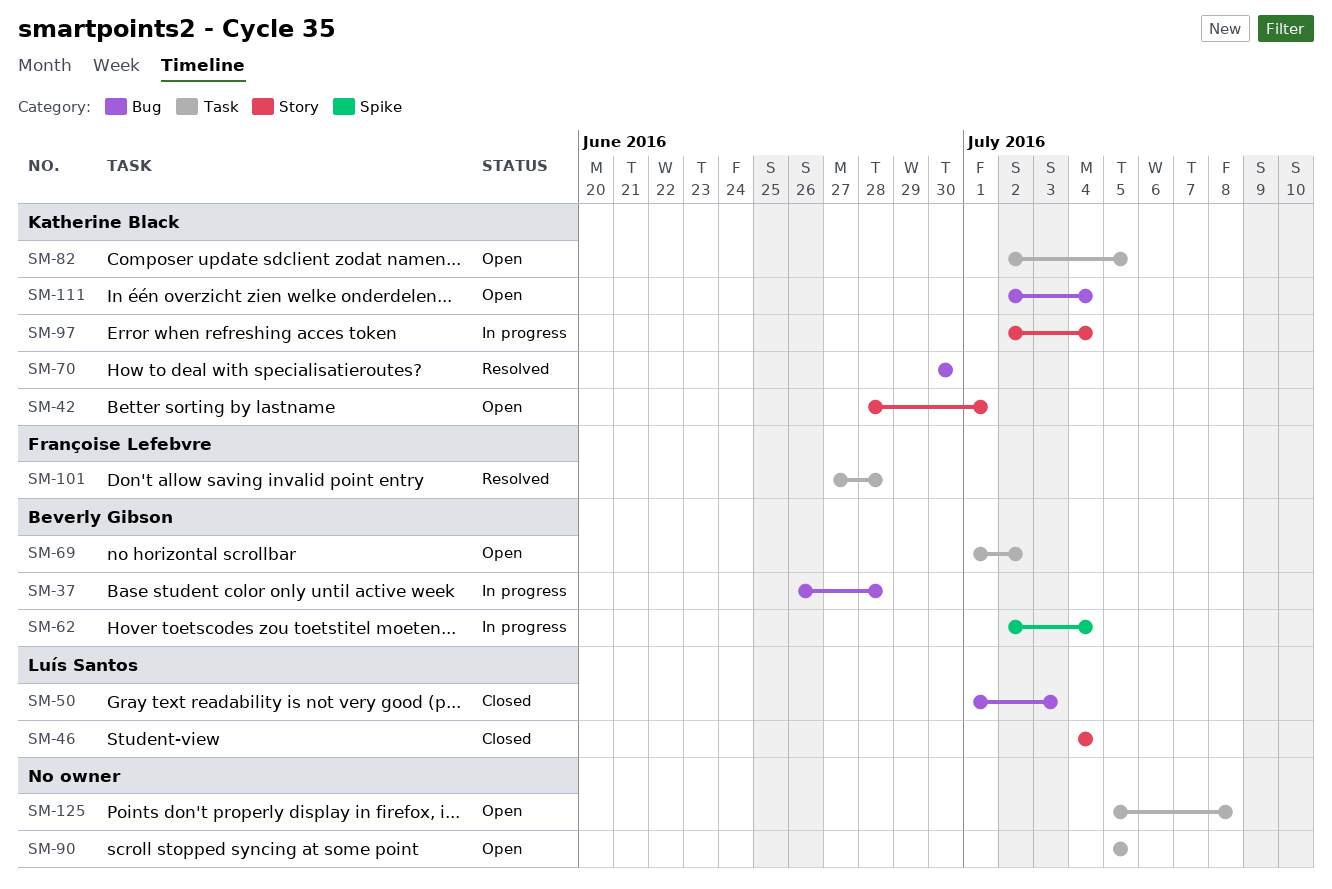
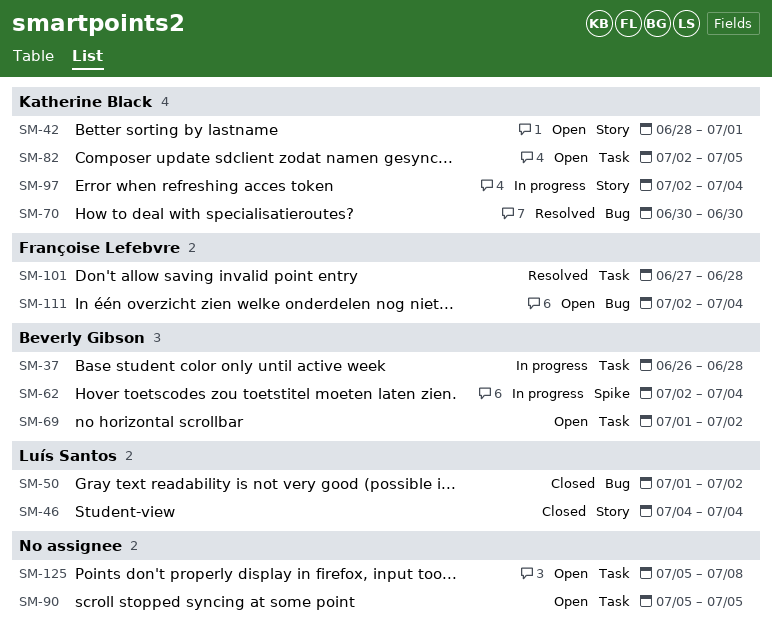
SM-37, label: Bug -> Task
SM-50, due: Jul 3 -> Jul 2
SM-111, owner: Katherine Black -> Françoise Lefebvre

